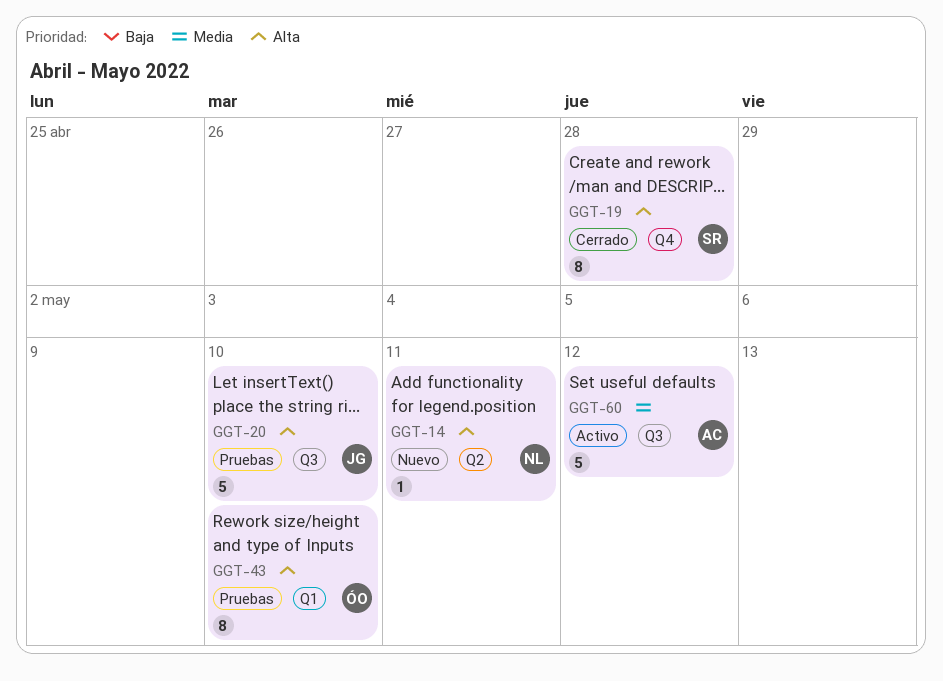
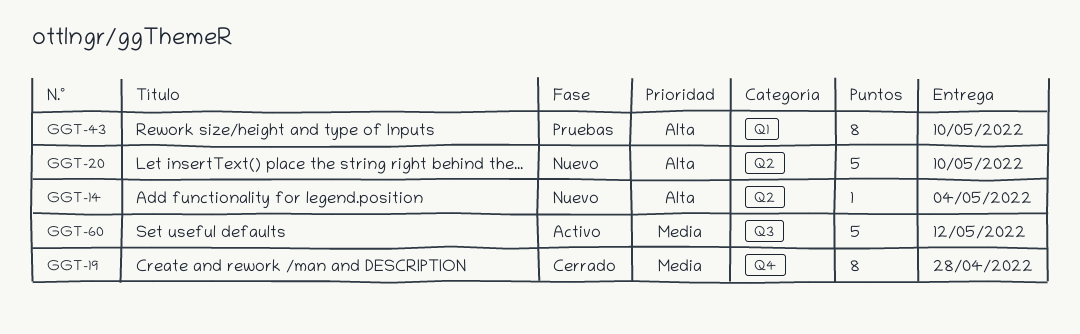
GGT-14, due: May 11 -> May 4
GGT-19, priority: Alta -> Media
GGT-20, status: Pruebas -> Nuevo
GGT-20, label: Q3 -> Q2

